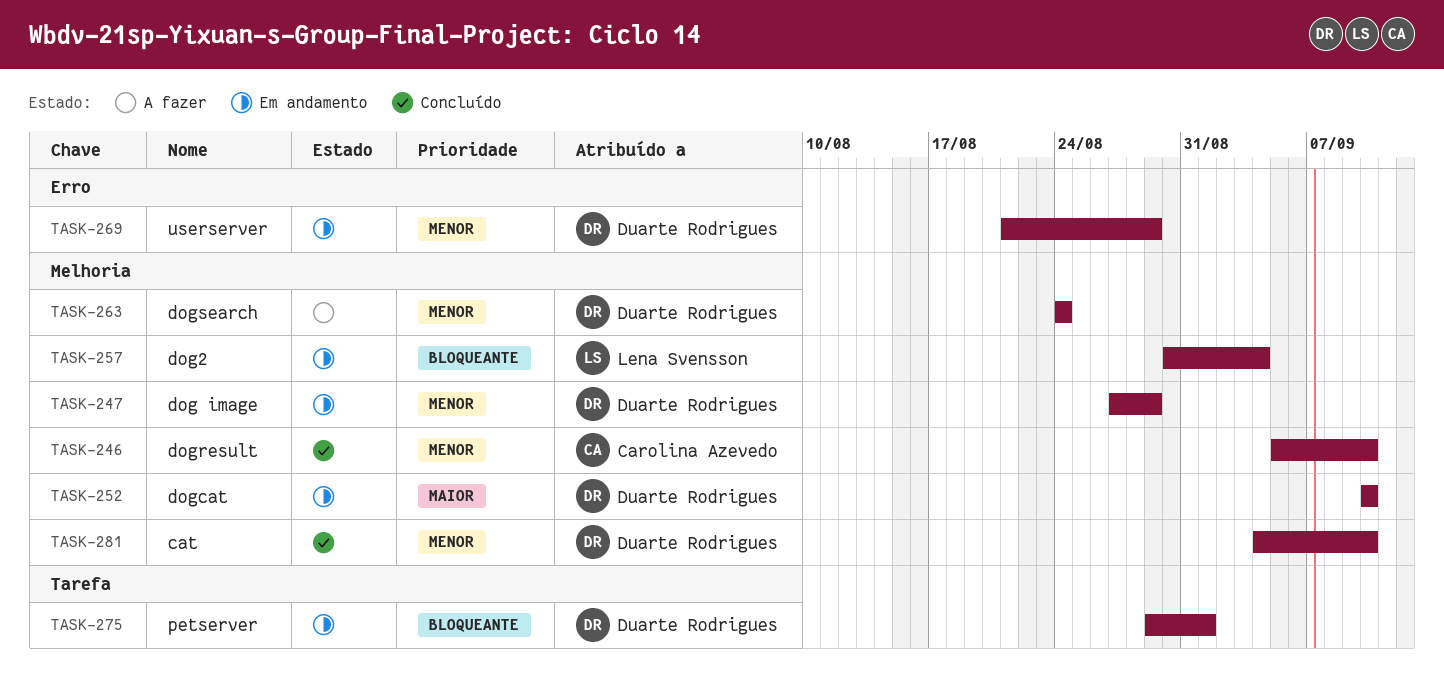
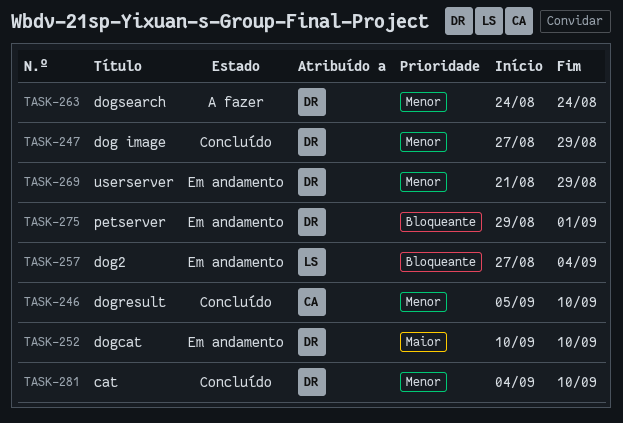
TASK-247, status: Em andamento -> Concluído
TASK-257, start: Aug 30 -> Aug 27

